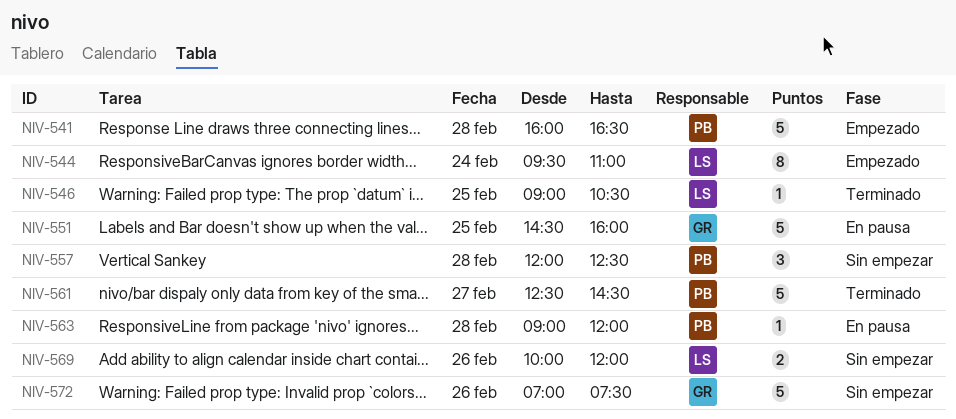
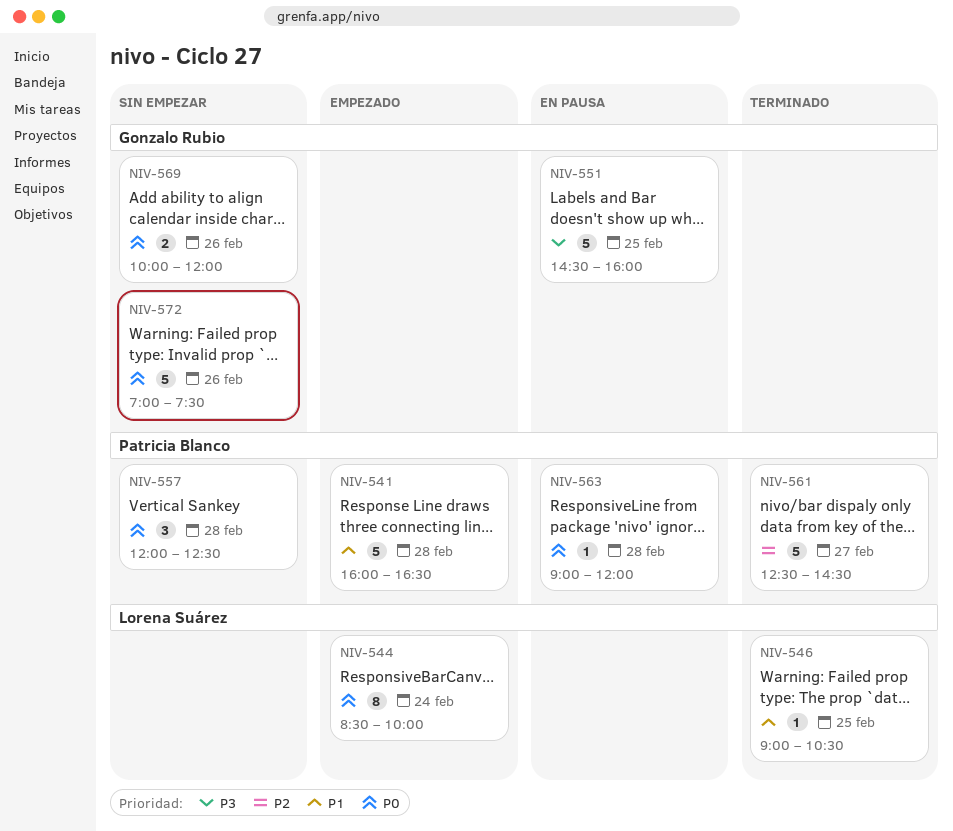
NIV-544, begins: 09:30 -> 08:30
NIV-544, ends: 11:00 -> 10:00
NIV-569, owner: Lorena Suárez -> Gonzalo Rubio

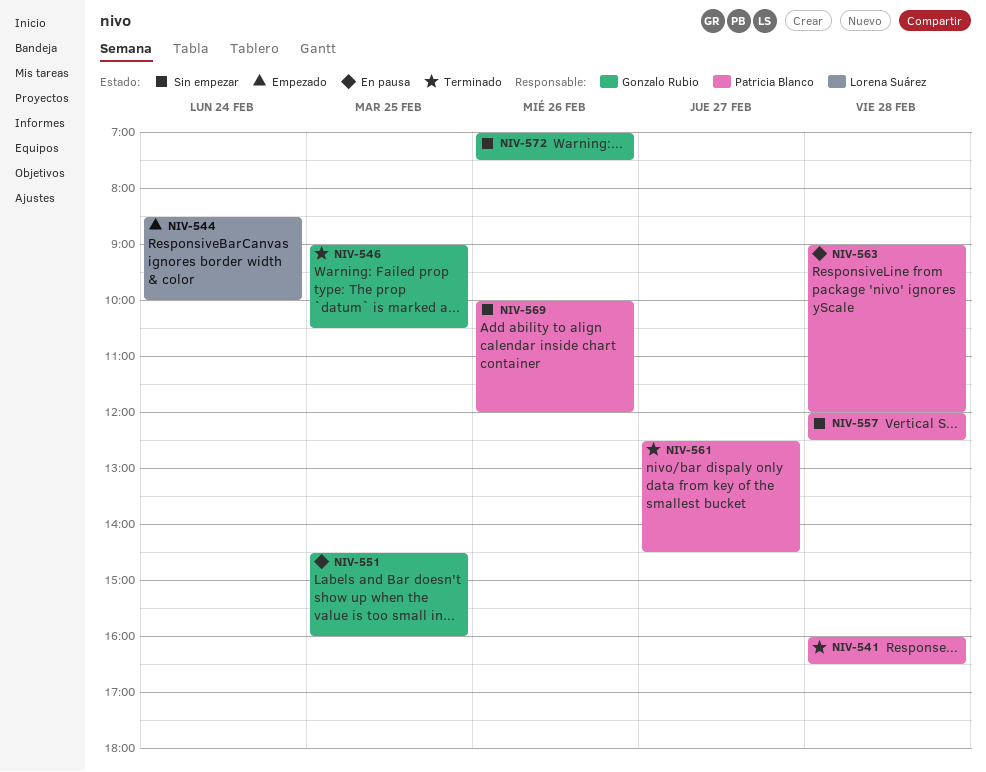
NIV-541, status: Empezado -> Terminado
NIV-546, owner: Lorena Suárez -> Gonzalo Rubio
NIV-569, owner: Gonzalo Rubio -> Patricia Blanco

